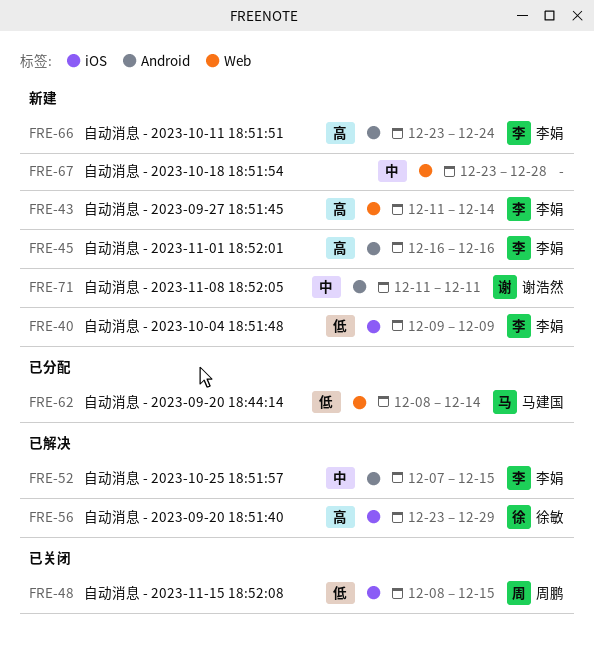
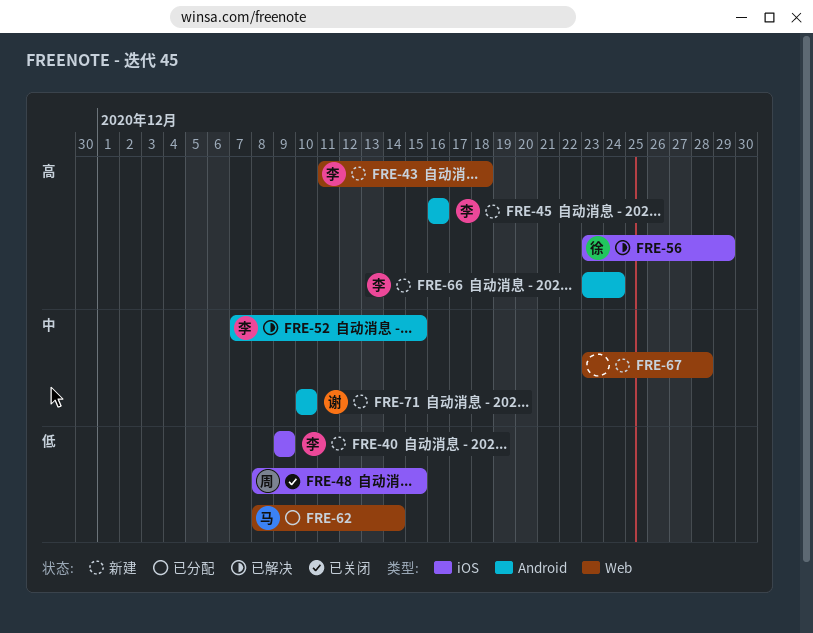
FRE-43, due: Dec 14 -> Dec 18
FRE-71, start: Dec 11 -> Dec 10
FRE-71, due: Dec 11 -> Dec 10

